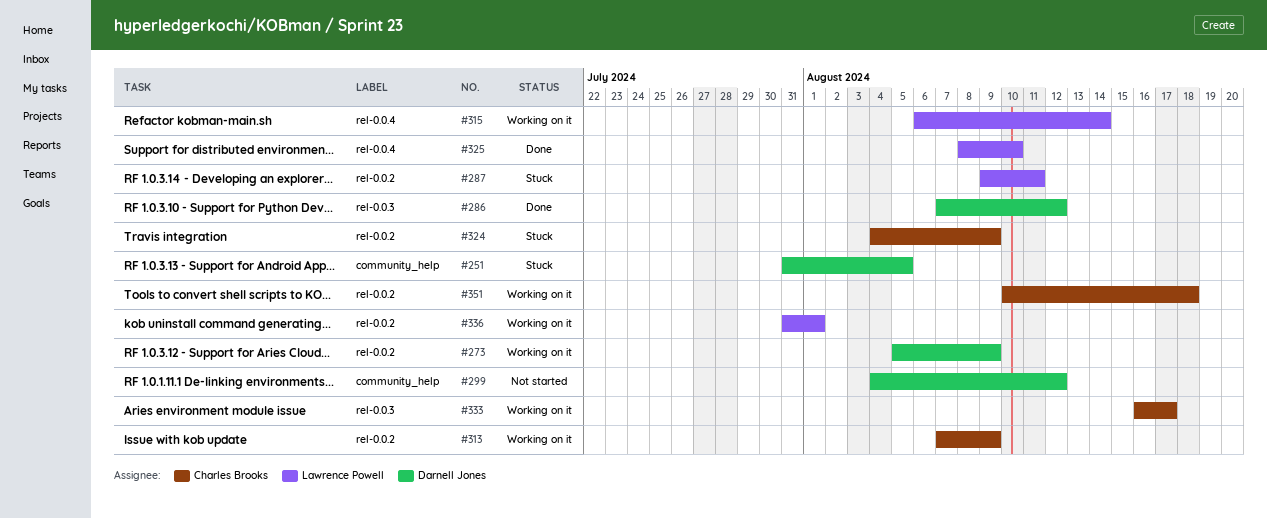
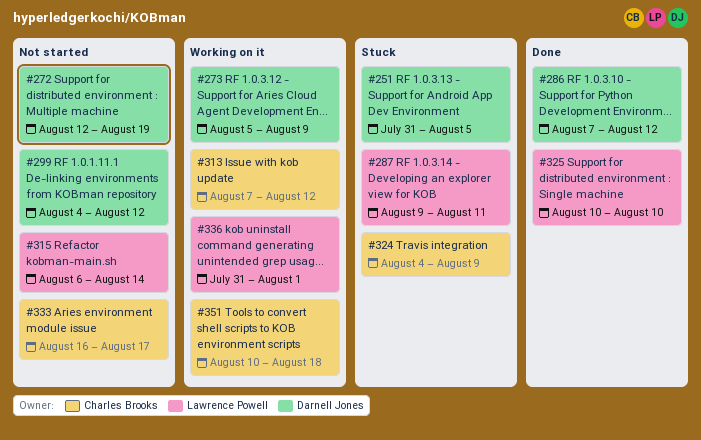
#272: none -> present
#313, due: Aug 9 -> Aug 12
#315, status: Working on it -> Not started
#325, start: Aug 8 -> Aug 10
#333, status: Working on it -> Not started

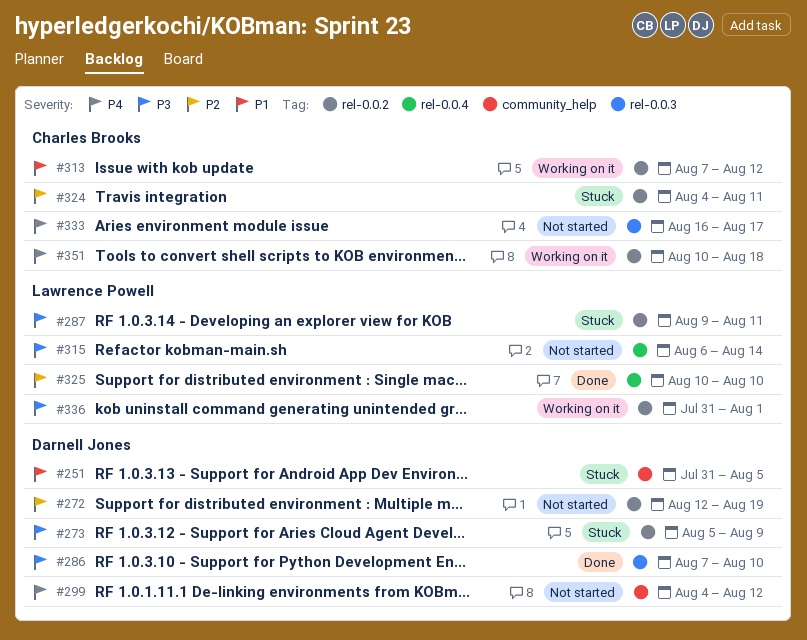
#273, status: Working on it -> Stuck
#286, due: Aug 12 -> Aug 10
#324, due: Aug 9 -> Aug 11

